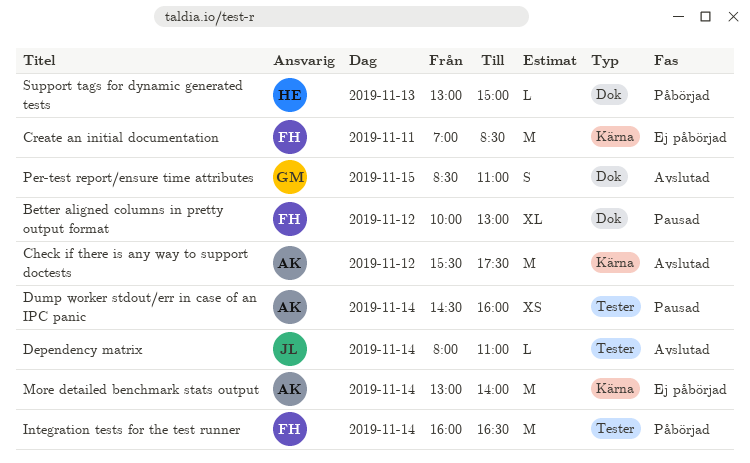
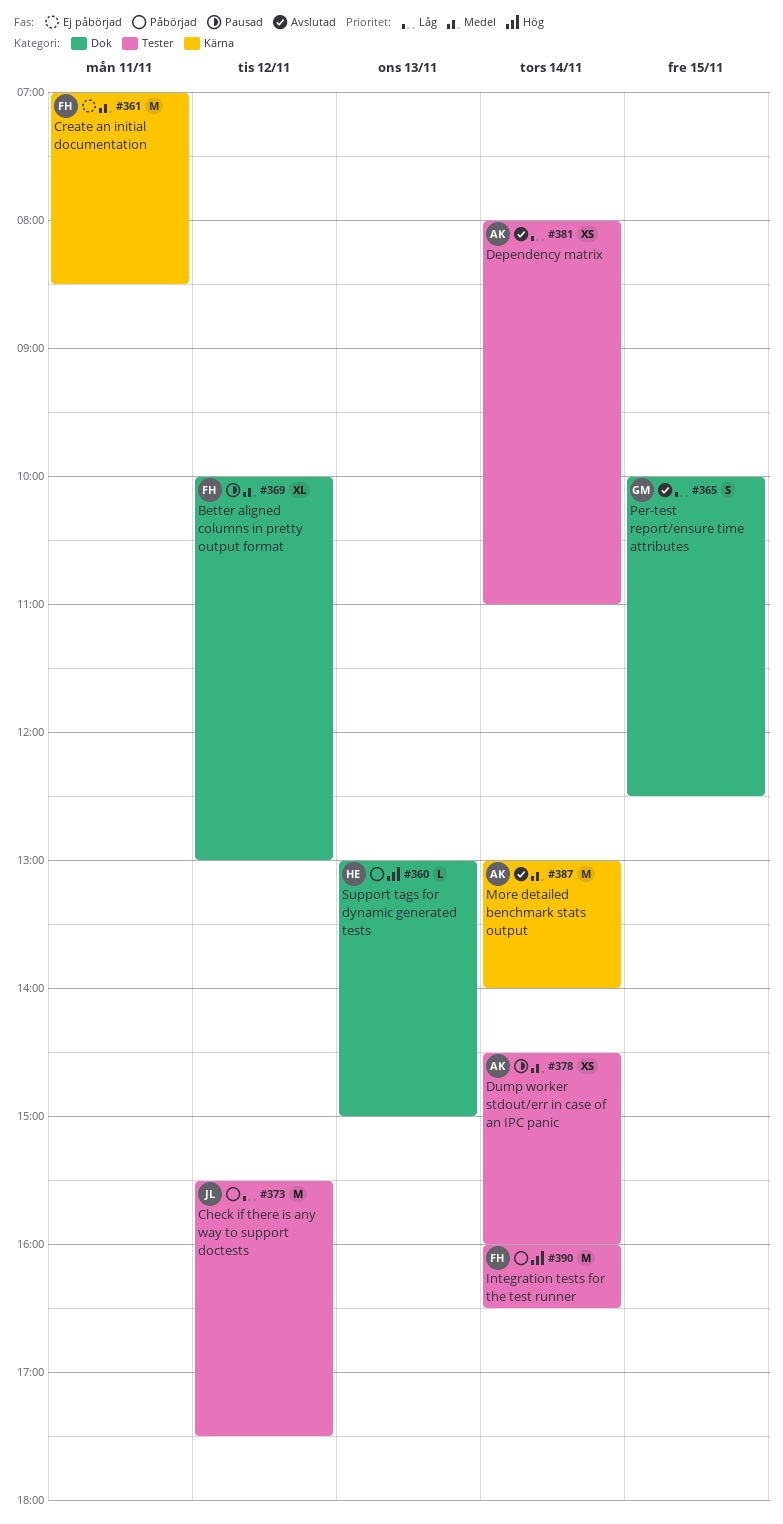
Check if there is any way to support doctests, status: Avslutad -> Påbörjad
Check if there is any way to support doctests, owner: AK -> JL
Check if there is any way to support doctests, label: Kärna -> Tester
Dependency matrix, owner: JL -> AK
Dependency matrix, estimate: L -> XS
More detailed benchmark stats output, status: Ej påbörjad -> Avslutad
Per-test report/ensure time attributes, begins: 08:30 -> 10:00
Per-test report/ensure time attributes, ends: 11:00 -> 12:30

